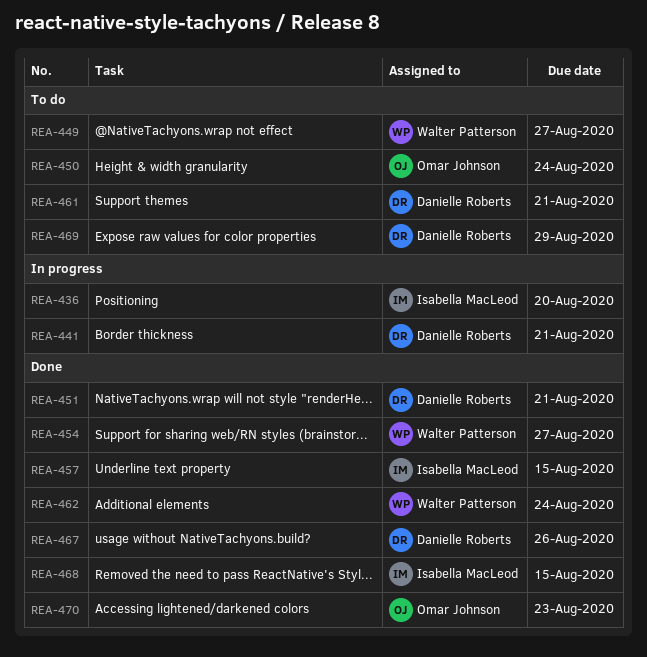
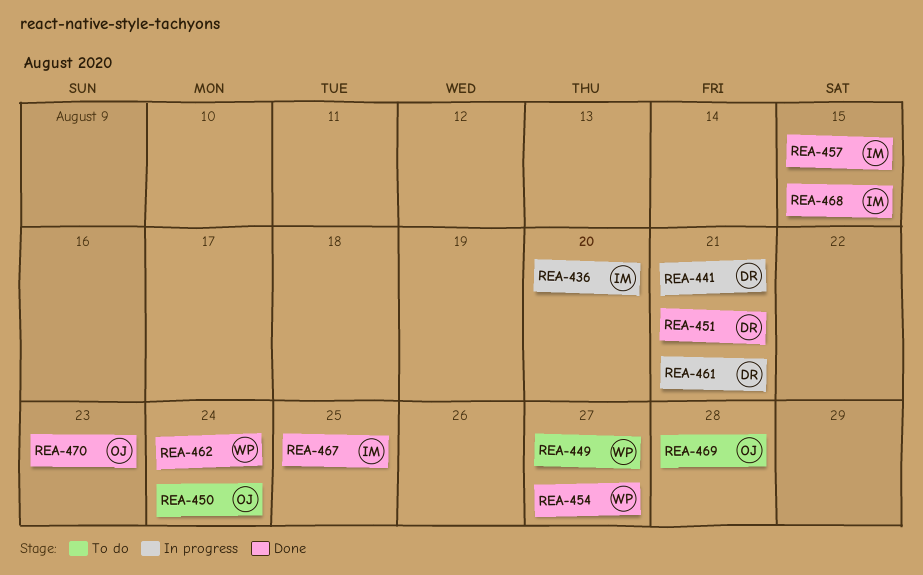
REA-461, status: To do -> In progress
REA-467, owner: Danielle Roberts -> Isabella MacLeod
REA-467, due: Aug 26 -> Aug 25
REA-469, owner: Danielle Roberts -> Omar Johnson
REA-469, due: Aug 29 -> Aug 28

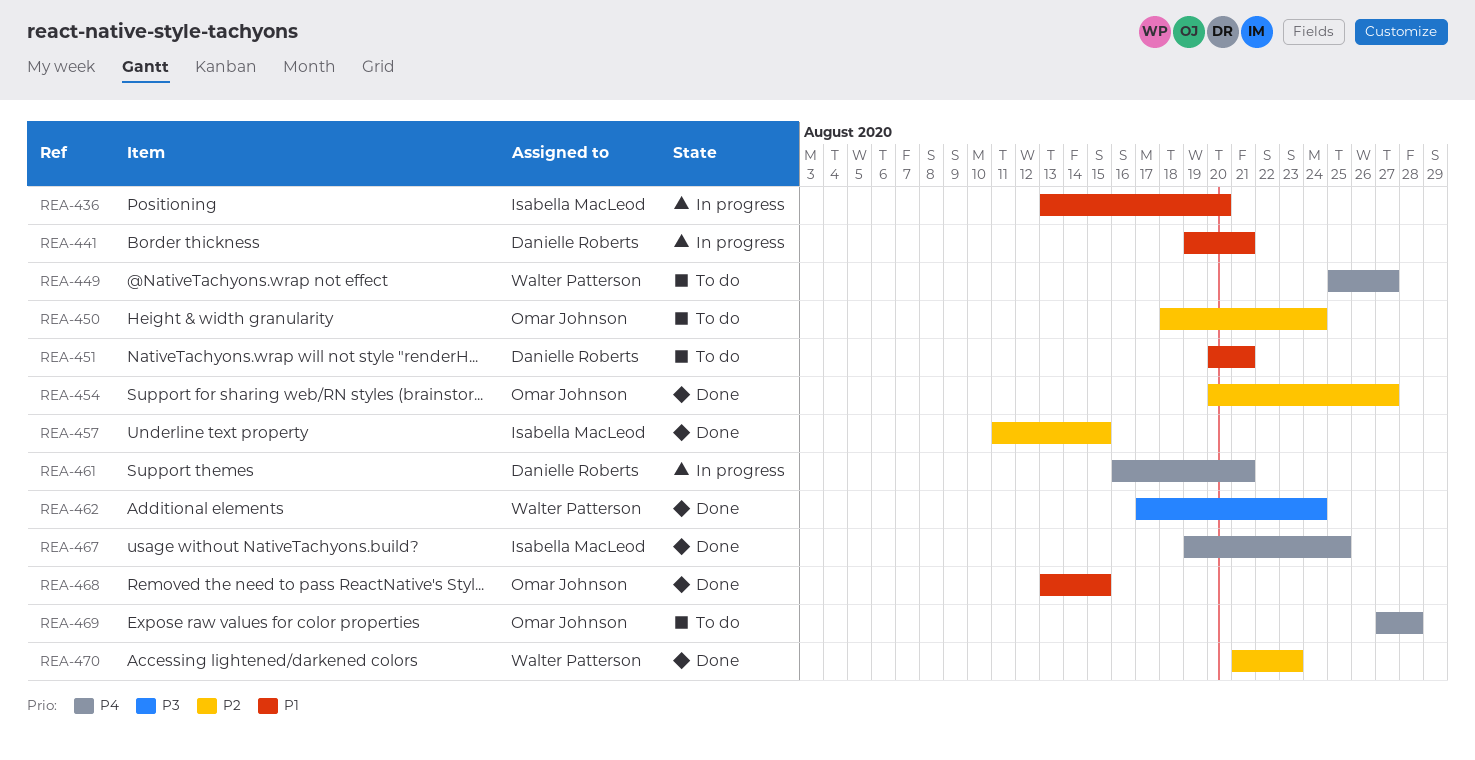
REA-451, status: Done -> To do
REA-454, owner: Walter Patterson -> Omar Johnson
REA-468, owner: Isabella MacLeod -> Omar Johnson
REA-470, owner: Omar Johnson -> Walter Patterson

